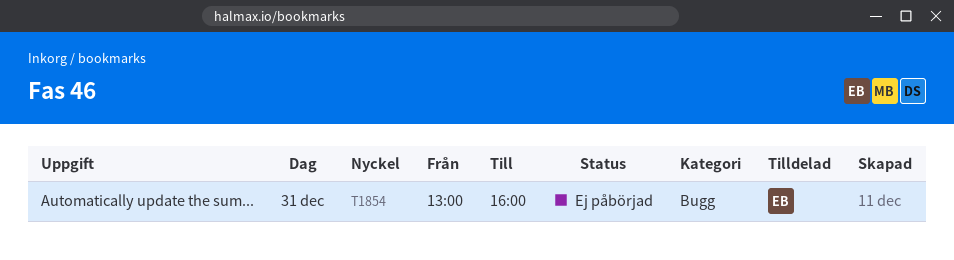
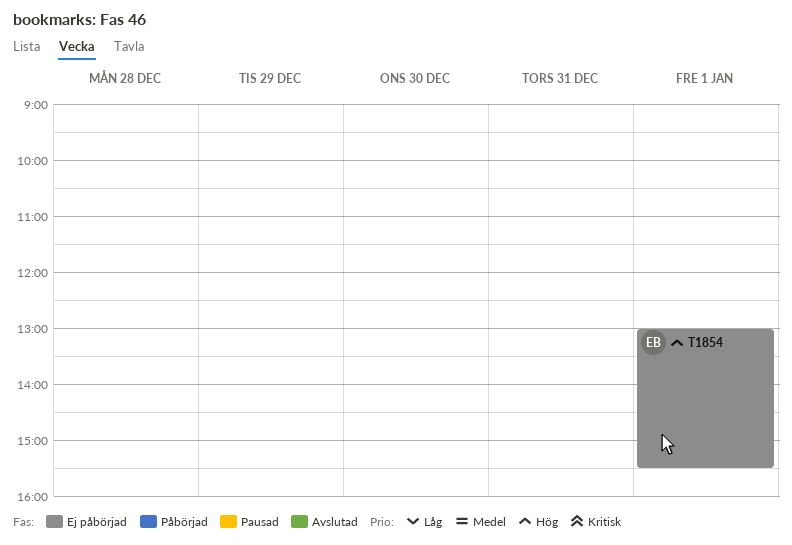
T1854, day: Dec 31 -> Jan 1
T1854, ends: 16:00 -> 15:30

